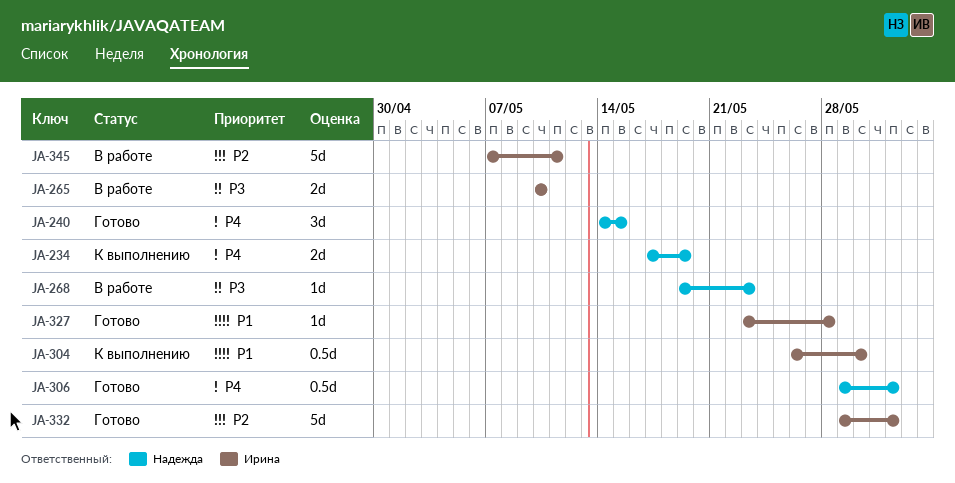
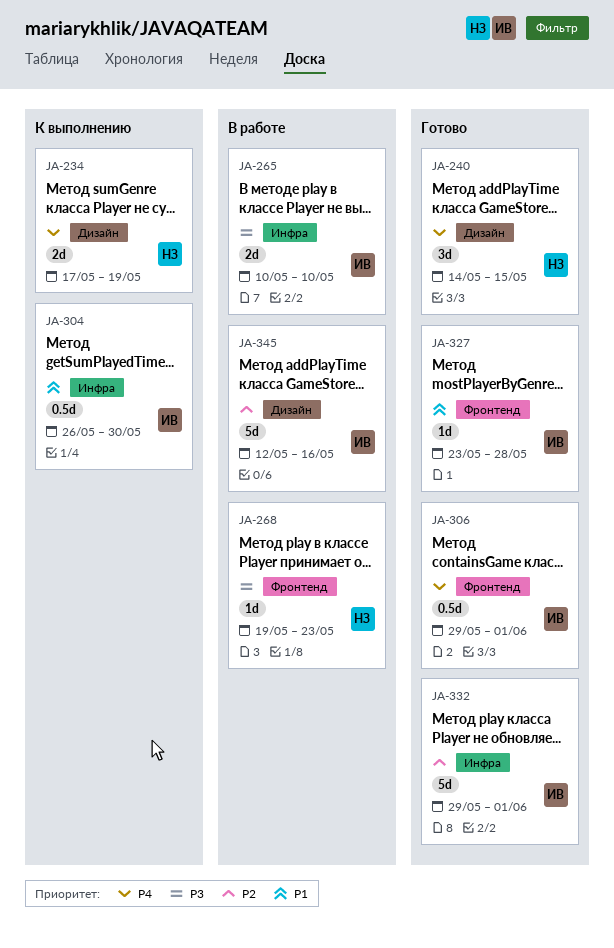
JA-306, owner: Надежда -> Ирина
JA-345, start: May 7 -> May 12
JA-345, due: May 11 -> May 16

